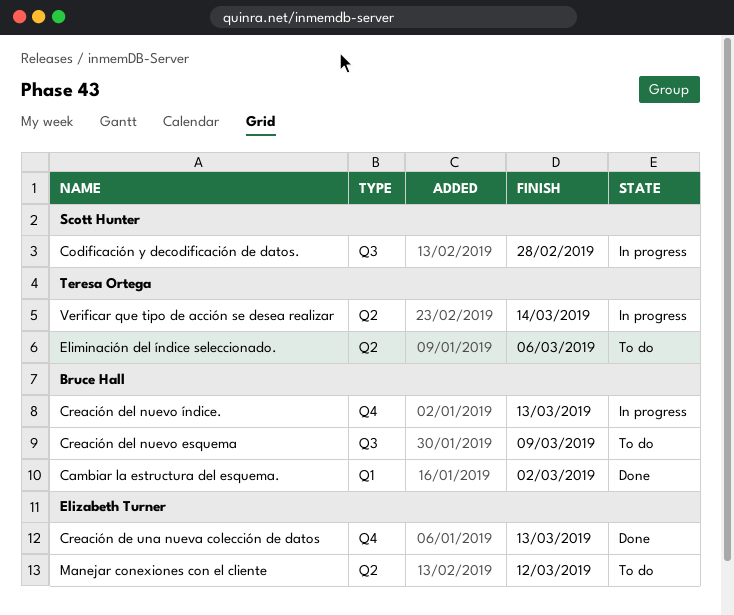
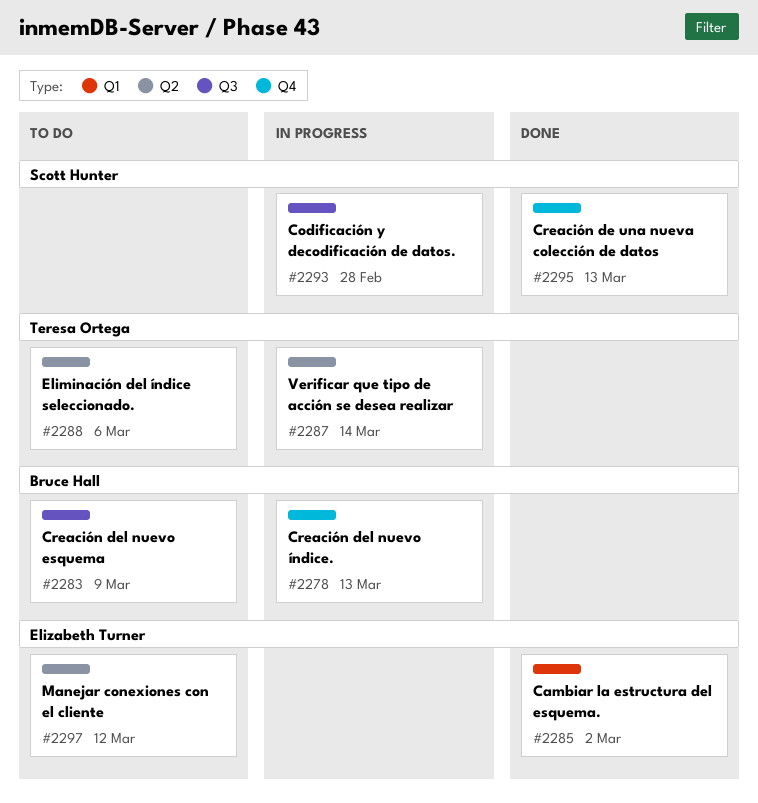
Cambiar la estructura del esquema., owner: Bruce Hall -> Elizabeth Turner
Creación de una nueva colección de datos, owner: Elizabeth Turner -> Scott Hunter

